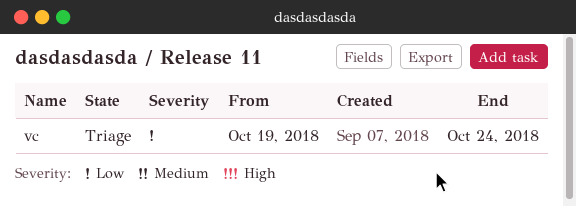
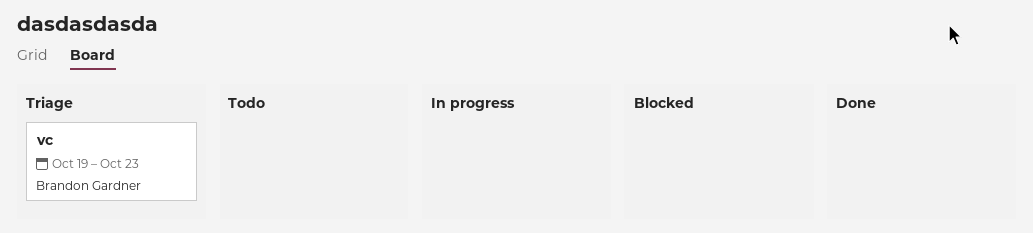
vc, due: Oct 24 -> Oct 23

